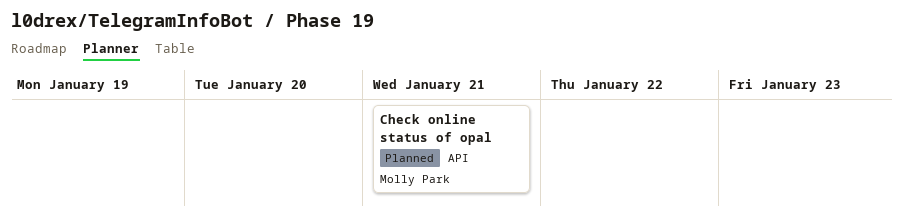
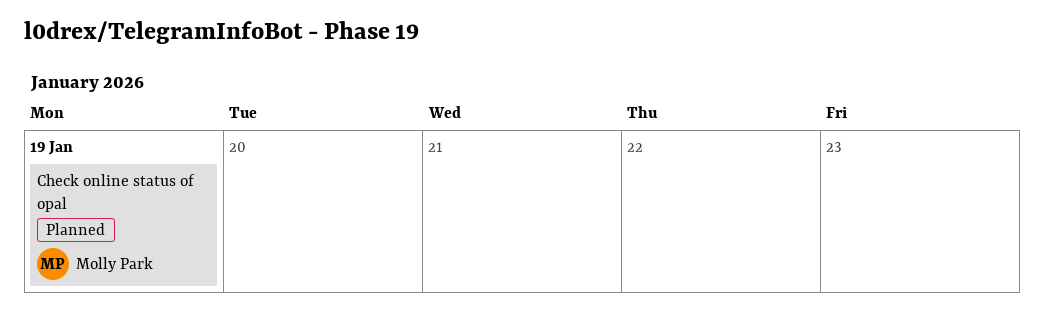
Check online status of opal, due: Jan 21 -> Jan 19

